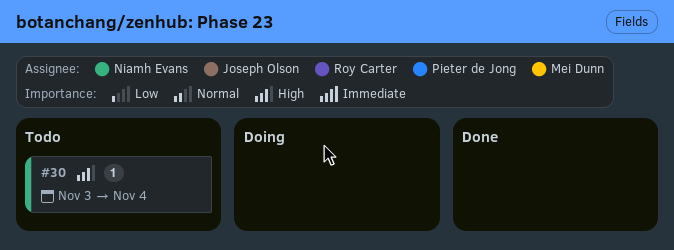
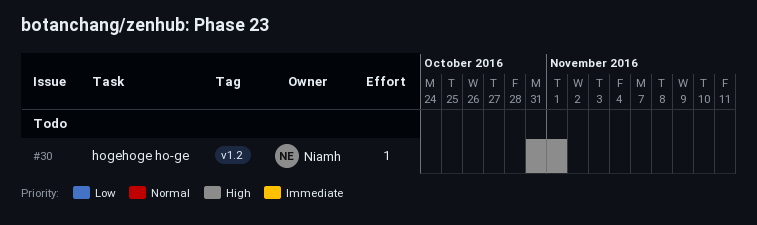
#30, start: Nov 3 -> Oct 31
#30, due: Nov 4 -> Nov 1

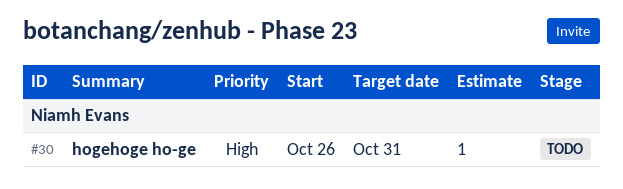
#30, start: Oct 31 -> Oct 26
#30, due: Nov 1 -> Oct 31

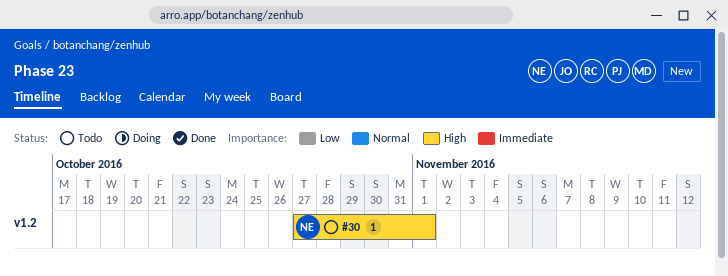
#30, start: Oct 26 -> Oct 27
#30, due: Oct 31 -> Nov 1

